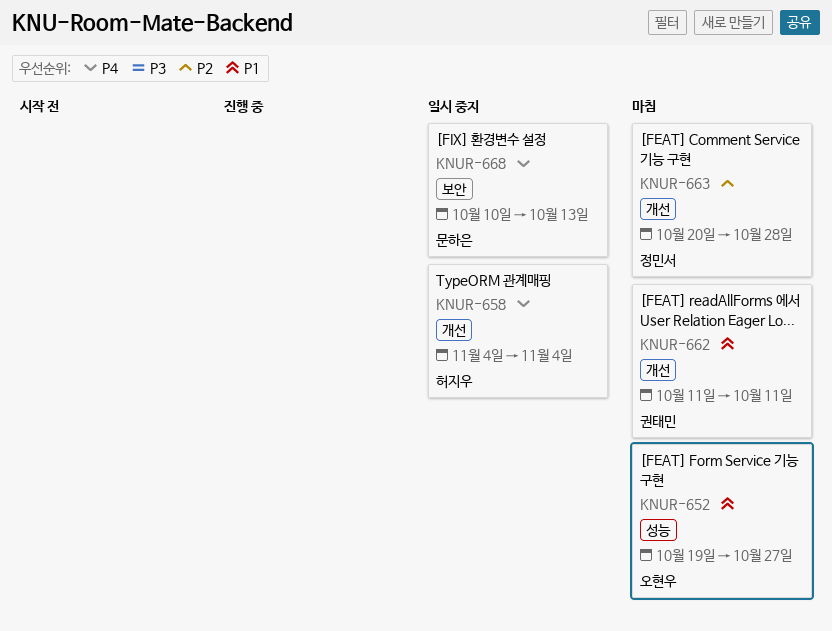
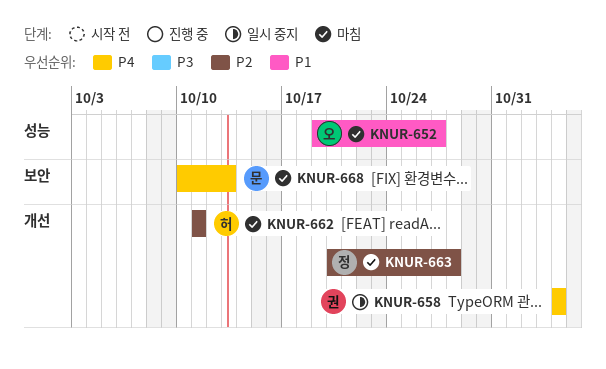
KNUR-658, owner: 허지우 -> 권태민
KNUR-662, owner: 권태민 -> 허지우
KNUR-662, priority: P1 -> P2
KNUR-668, status: 일시 중지 -> 마침

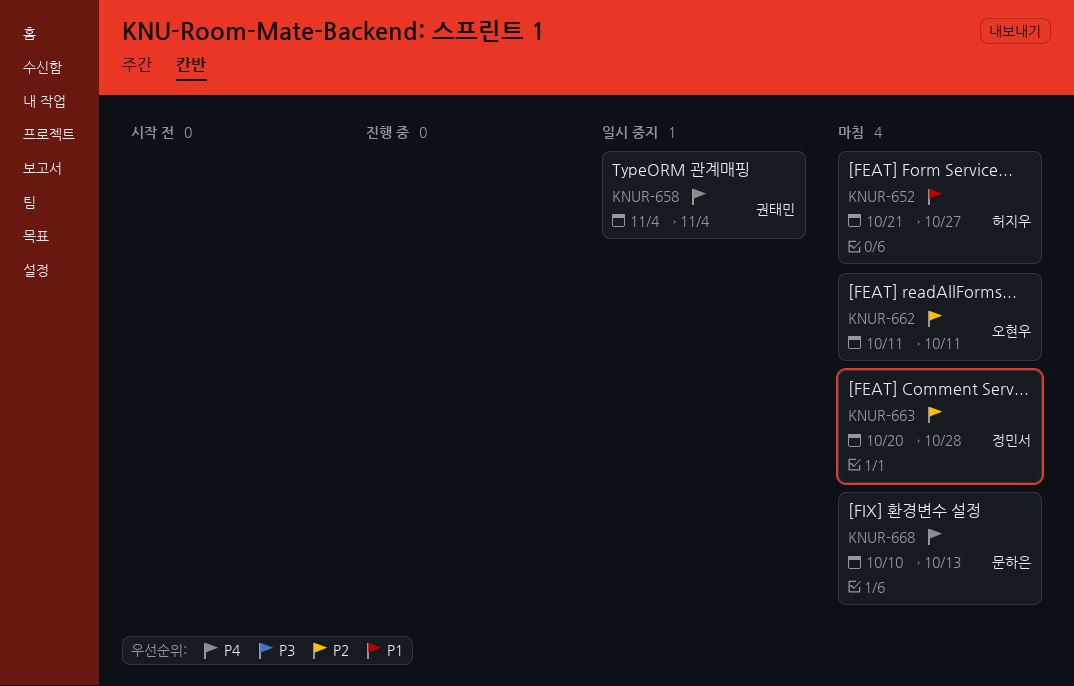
KNUR-652, owner: 오현우 -> 허지우
KNUR-652, start: Oct 19 -> Oct 21
KNUR-662, owner: 허지우 -> 오현우

